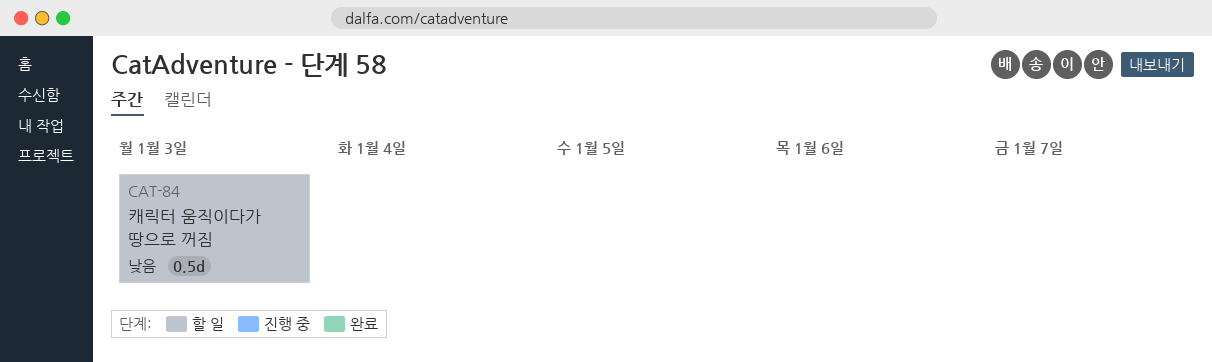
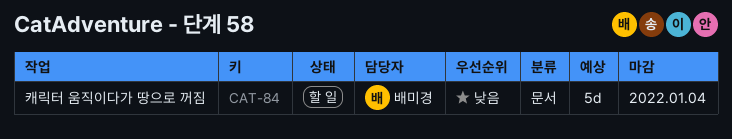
CAT-84, estimate: 0.5d -> 5d
CAT-84, due: Jan 3 -> Jan 4

